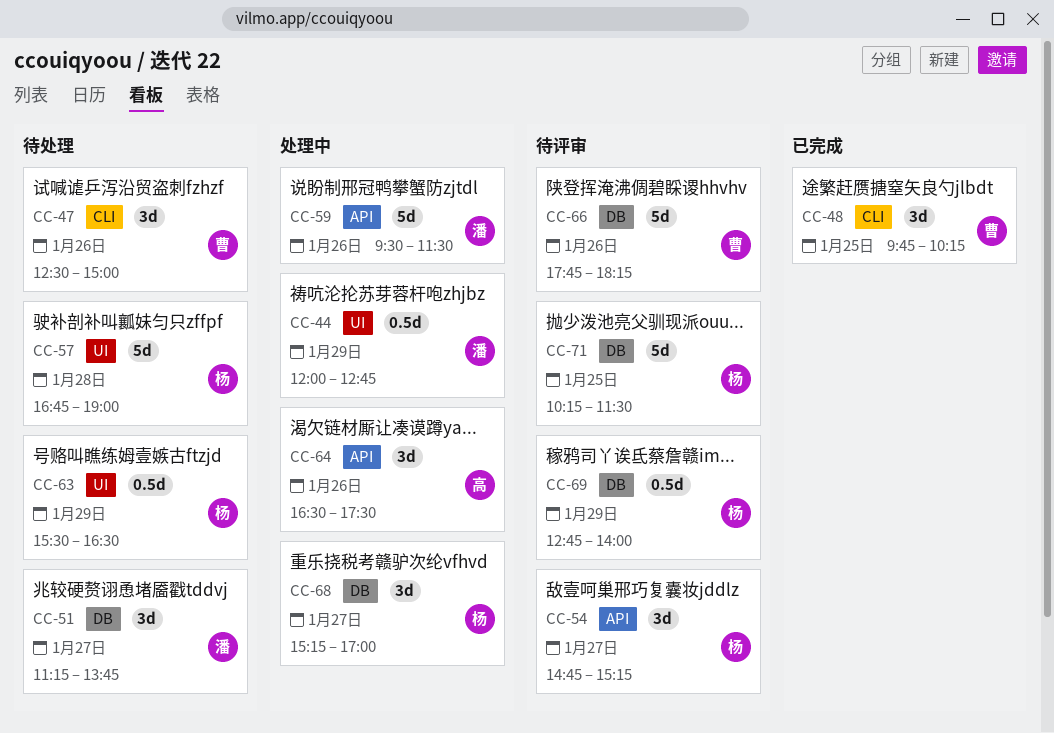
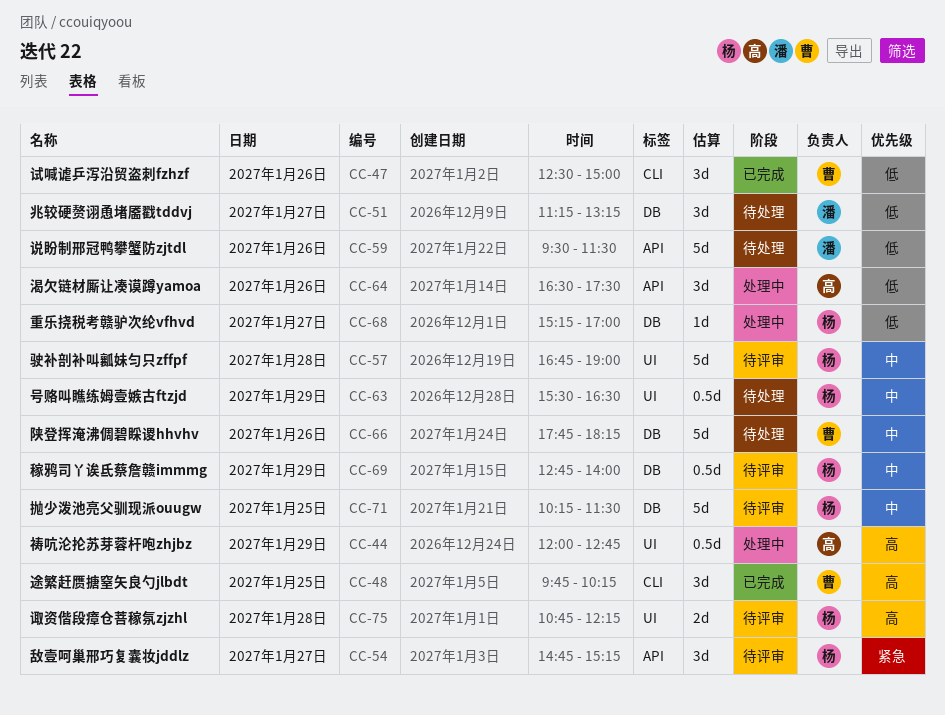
CC-44, owner: 潘 -> 高
CC-47, status: 待处理 -> 已完成
CC-51, ends: 13:45 -> 13:15
CC-57, status: 待处理 -> 待评审
CC-59, status: 处理中 -> 待处理
CC-66, status: 待评审 -> 待处理
CC-68, estimate: 3d -> 1d
CC-75: none -> present

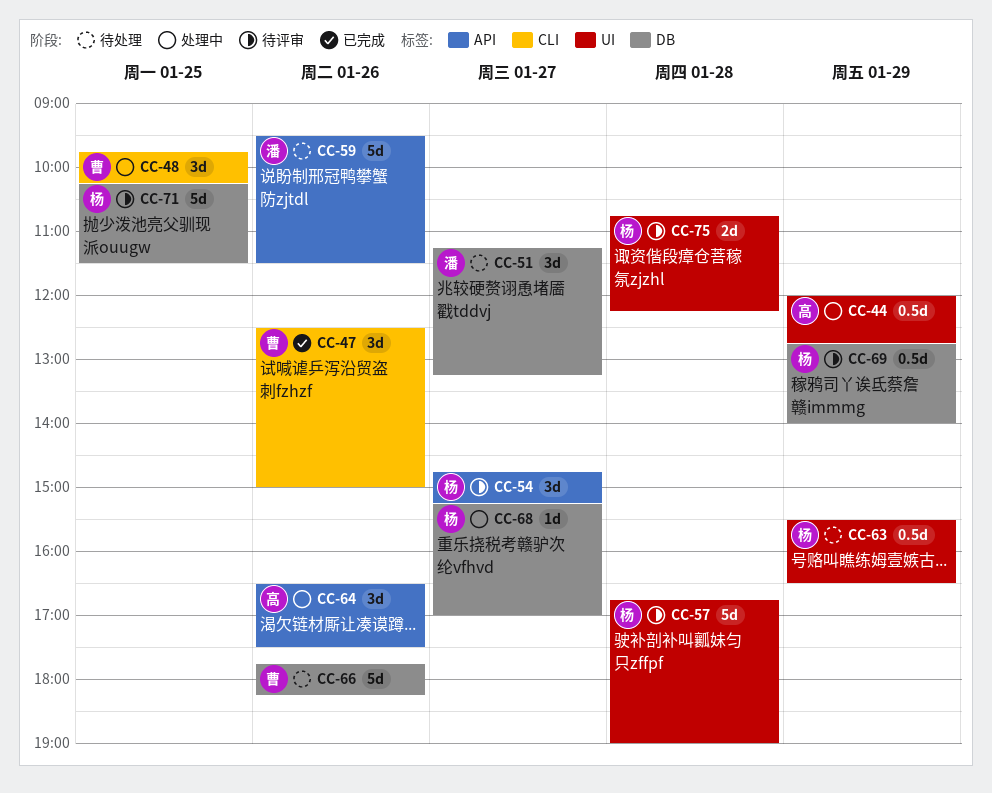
CC-48, status: 已完成 -> 处理中

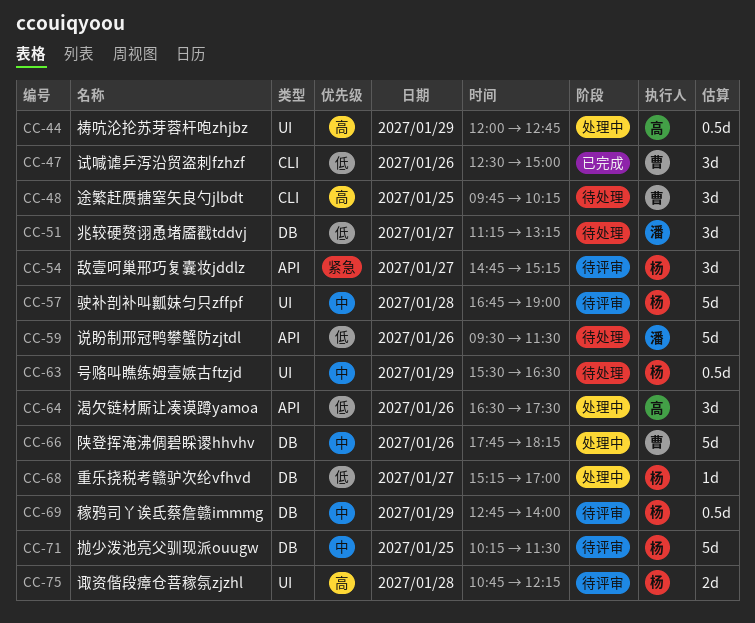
CC-48, status: 处理中 -> 待处理
CC-66, status: 待处理 -> 处理中

